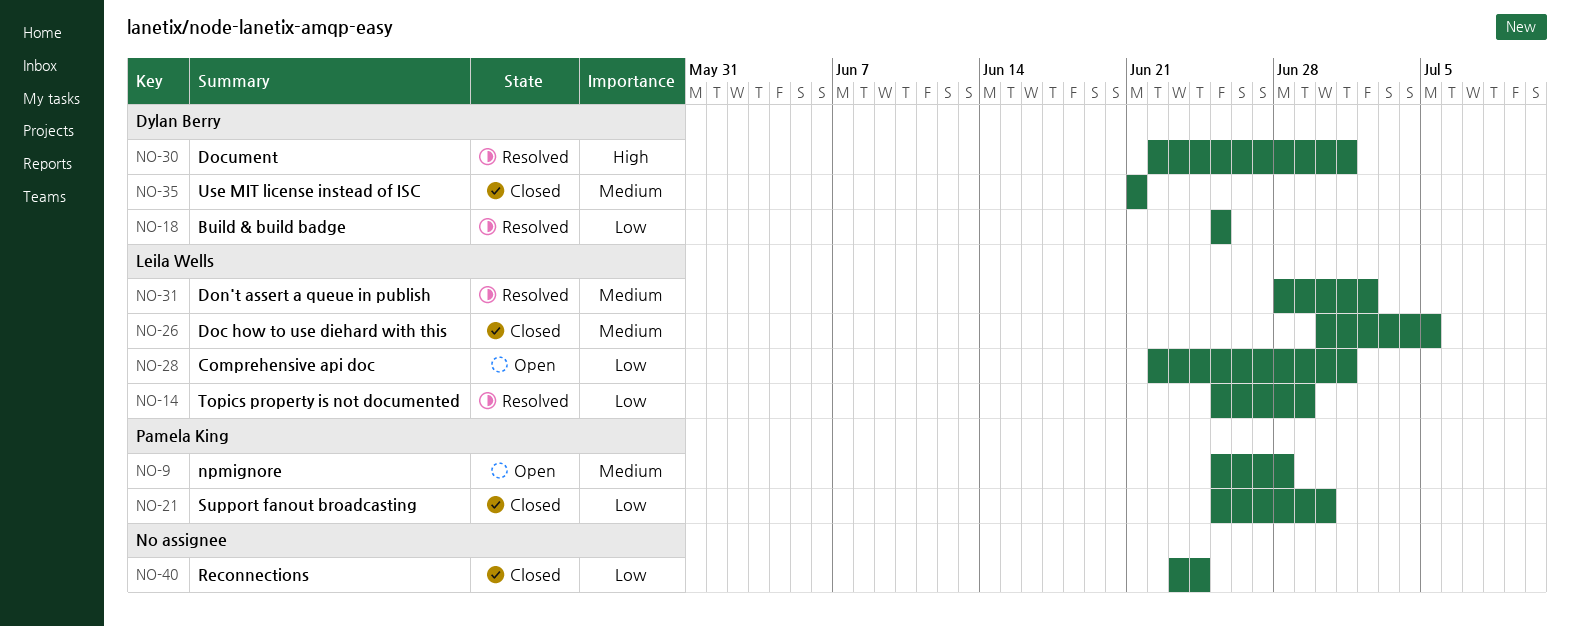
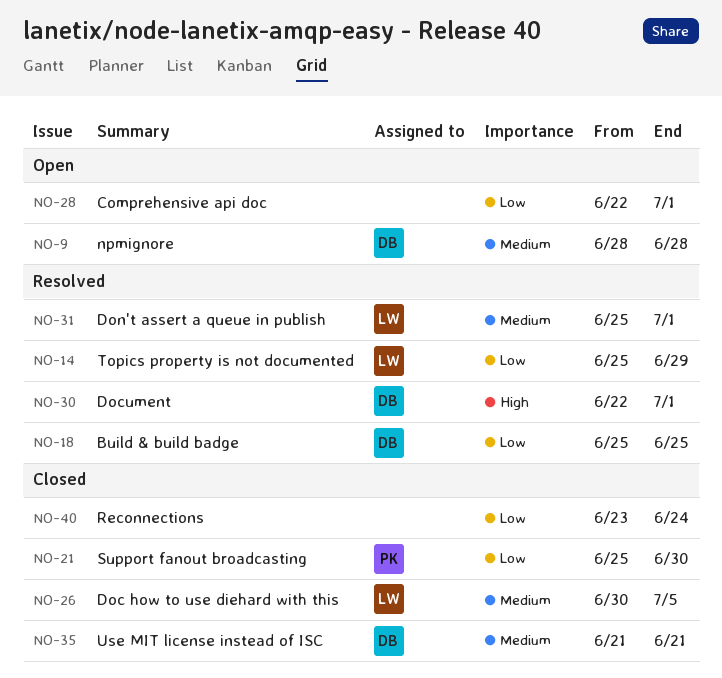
NO-9, owner: Pamela King -> Dylan Berry
NO-9, start: Jun 25 -> Jun 28
NO-28, owner: Leila Wells -> none
NO-31, start: Jun 28 -> Jun 25
NO-31, due: Jul 2 -> Jul 1

